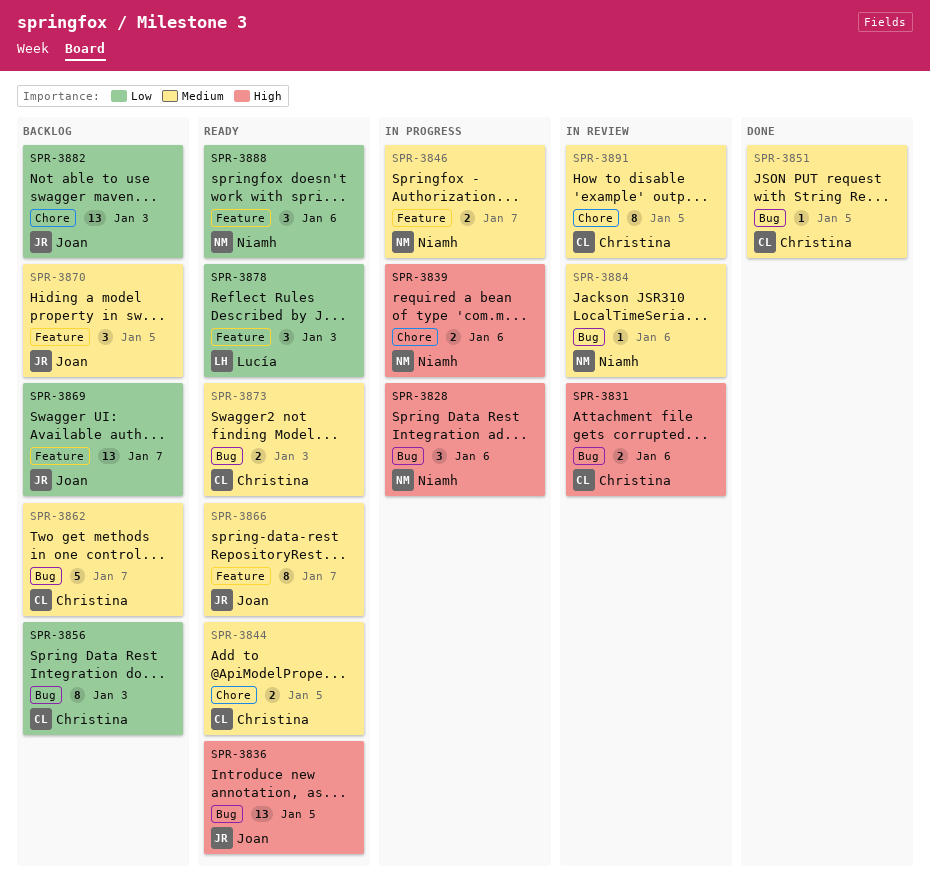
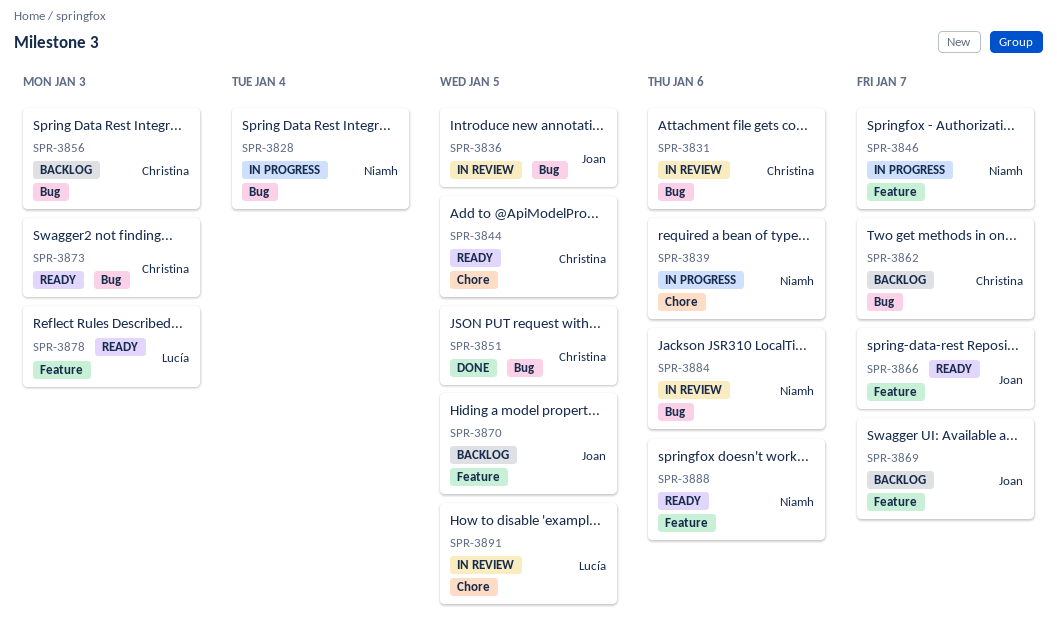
SPR-3828, due: Jan 6 -> Jan 4
SPR-3836, status: Ready -> In review
SPR-3882: present -> none
SPR-3891, owner: Christina -> Lucía

